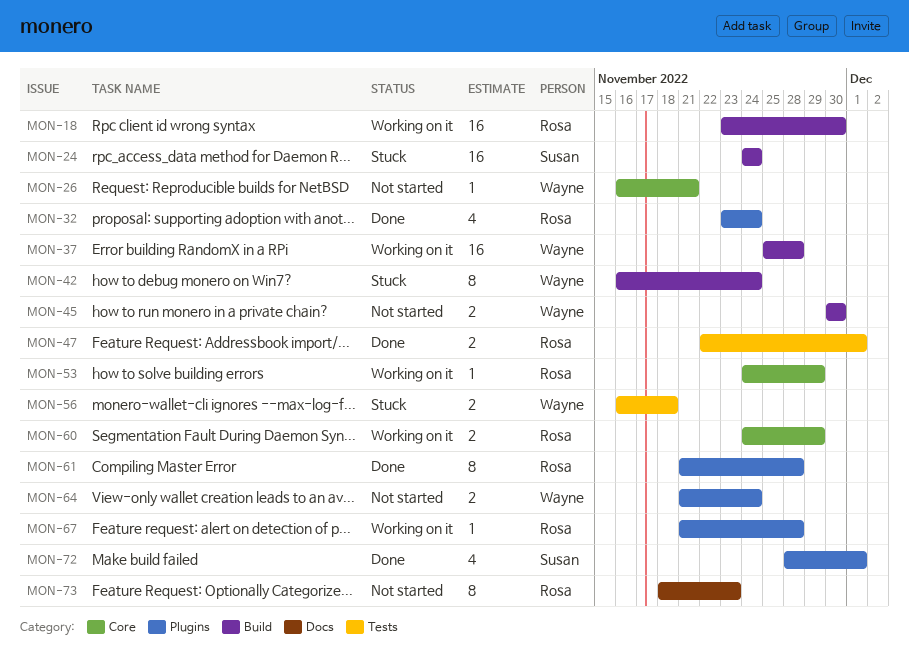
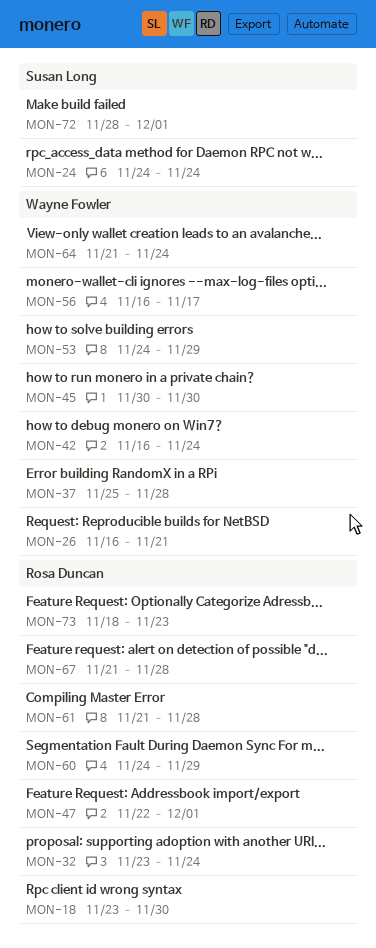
MON-53, owner: Rosa Duncan -> Wayne Fowler
MON-56, due: Nov 18 -> Nov 17

